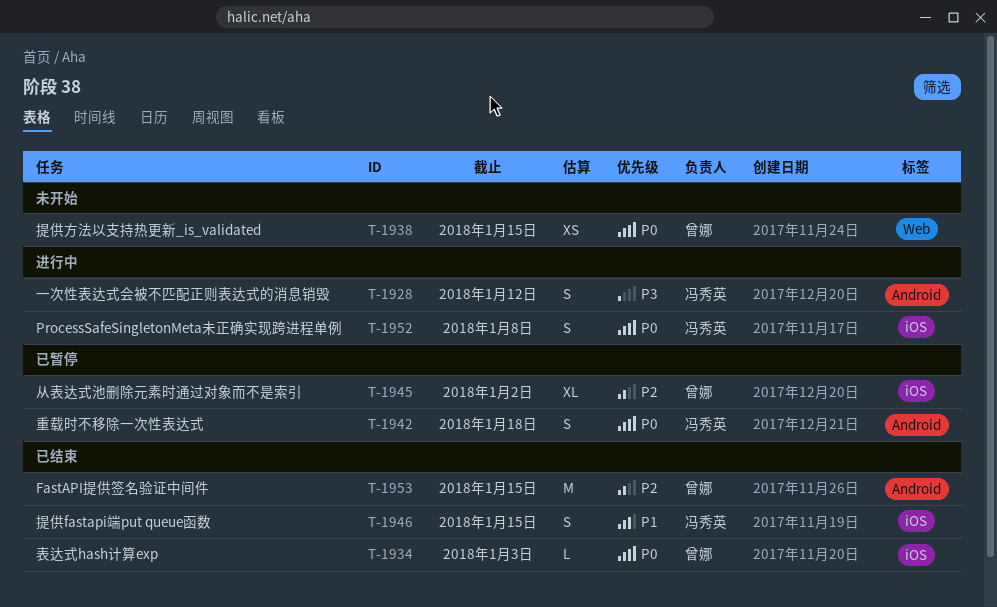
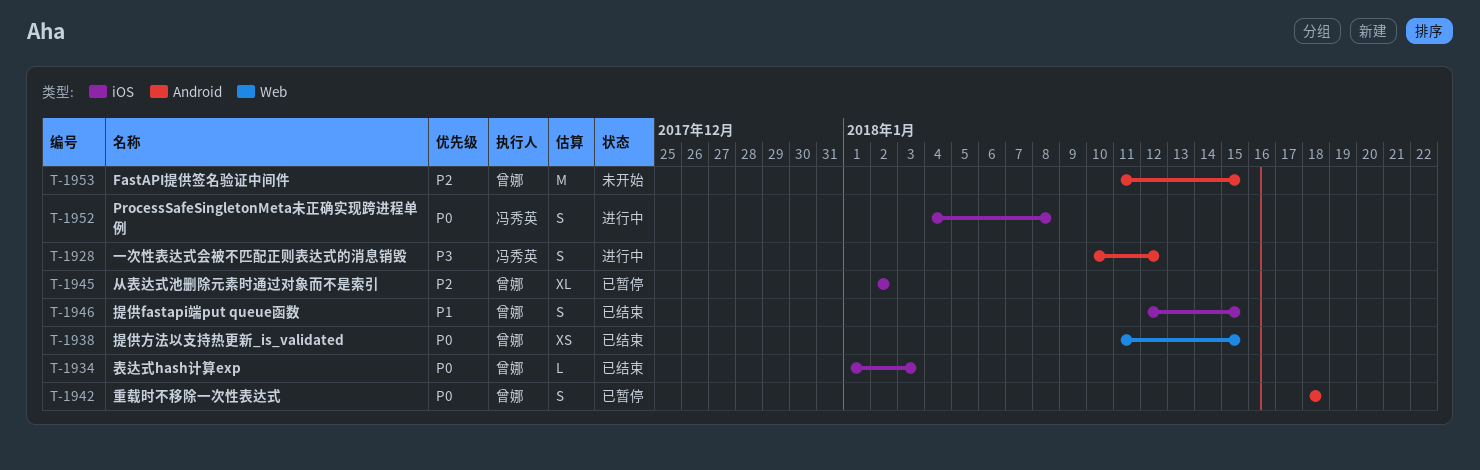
T-1938, status: 未开始 -> 已结束
T-1942, owner: 冯秀英 -> 曾娜
T-1946, owner: 冯秀英 -> 曾娜
T-1953, status: 已结束 -> 未开始

